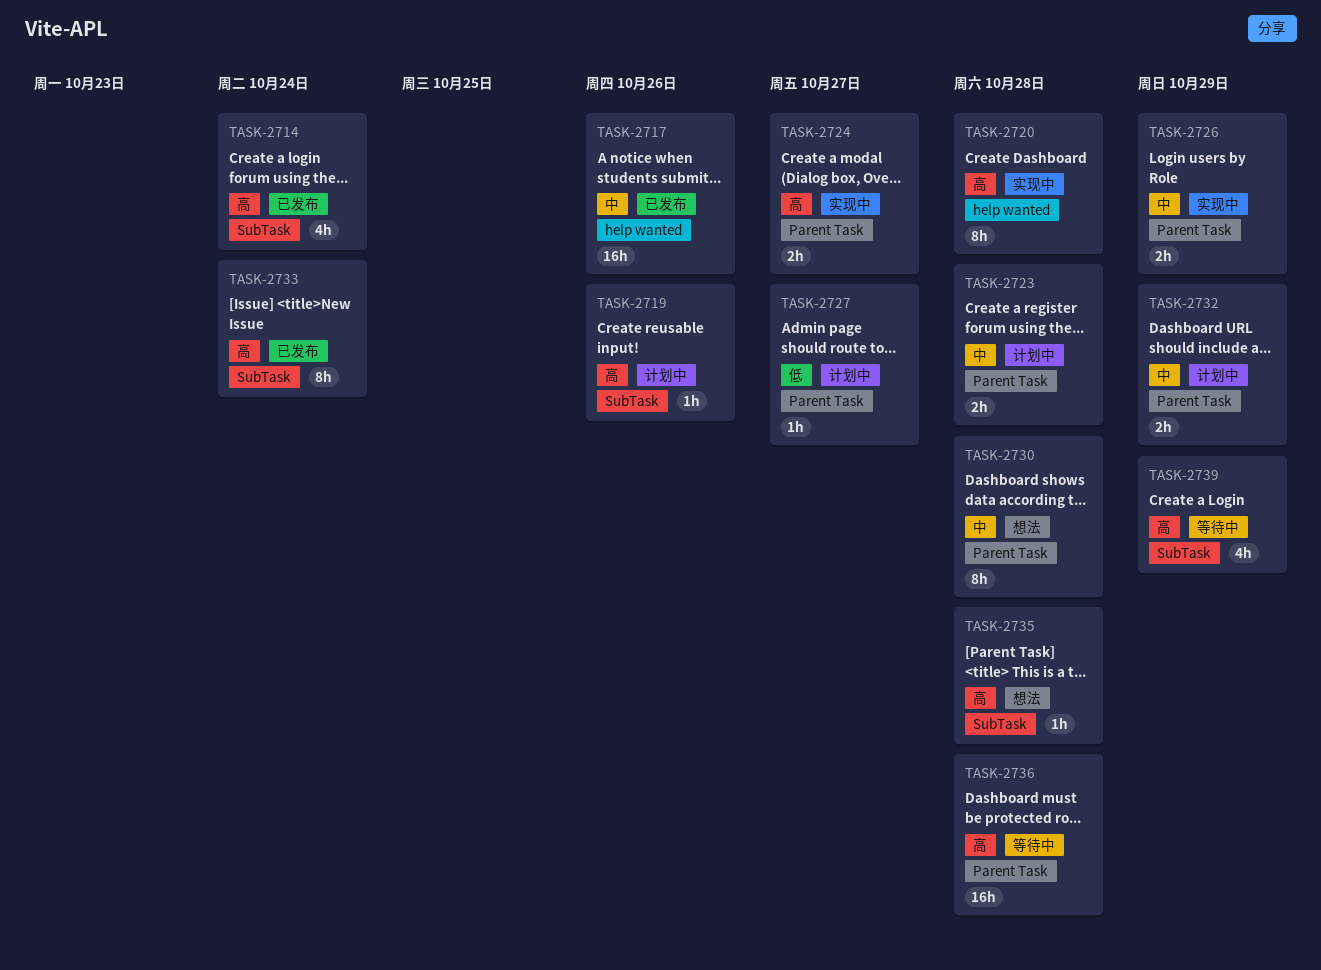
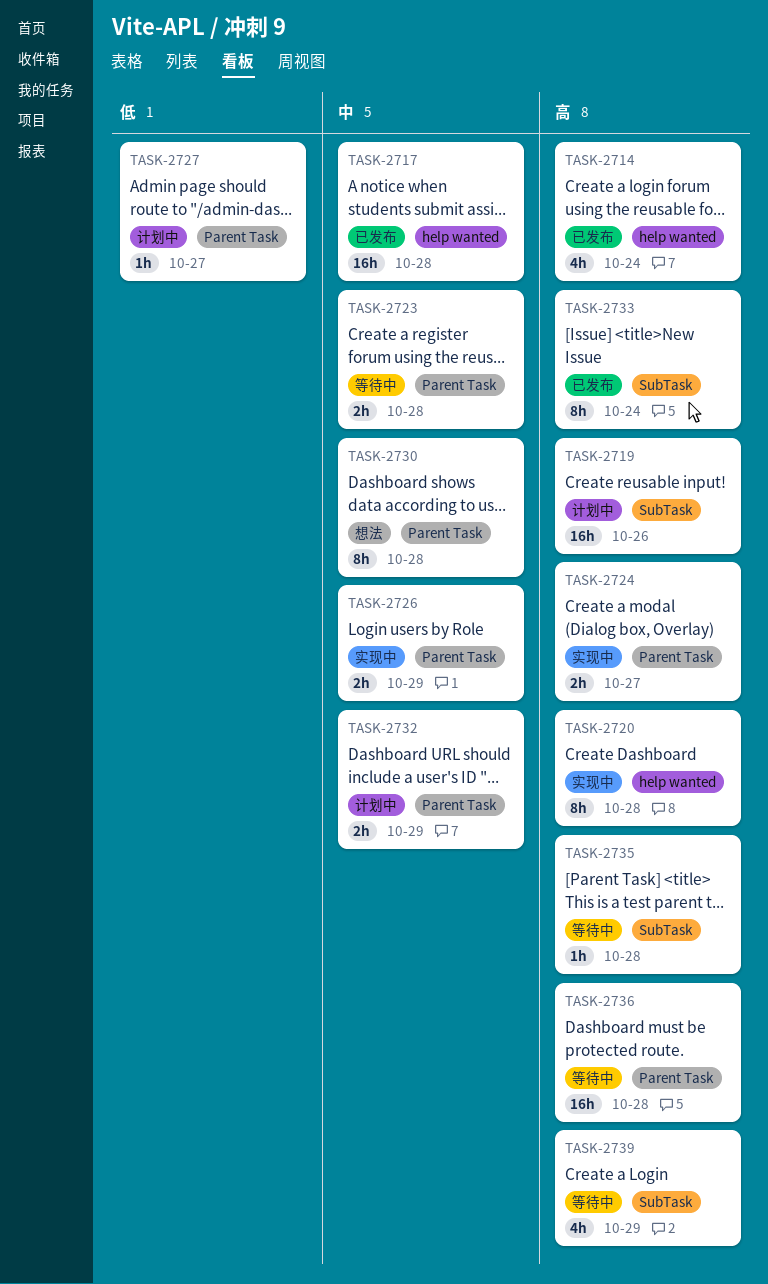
TASK-2714, label: SubTask -> help wanted
TASK-2717, due: Oct 26 -> Oct 28
TASK-2719, estimate: 1h -> 16h
TASK-2723, status: 计划中 -> 等待中
TASK-2735, status: 想法 -> 等待中

